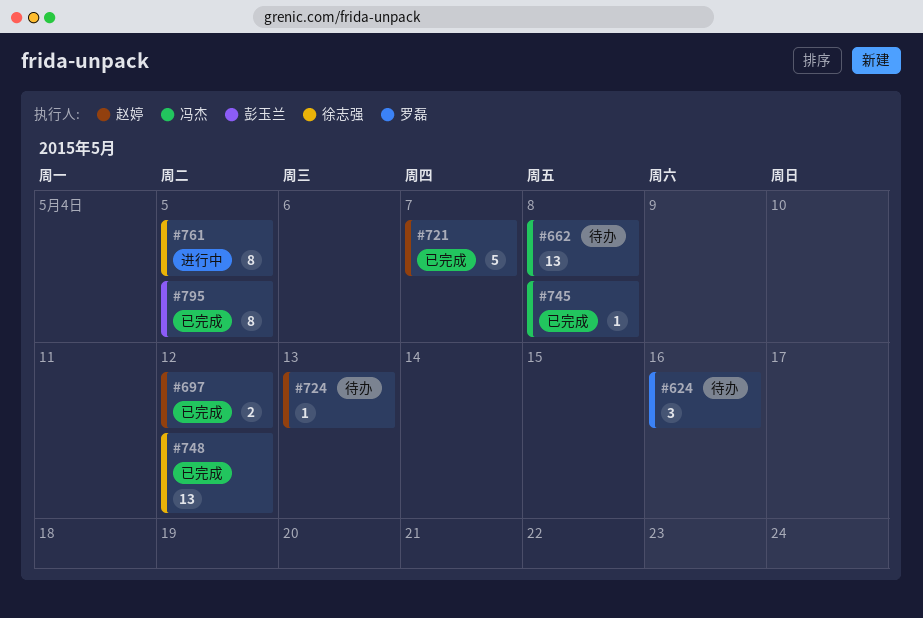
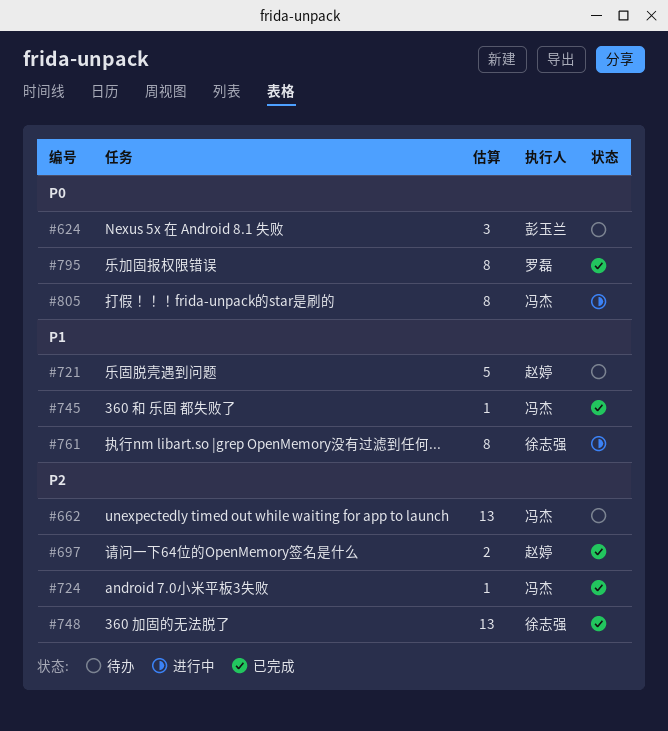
#624, owner: 罗磊 -> 彭玉兰
#721, status: 已完成 -> 待办
#724, status: 待办 -> 已完成
#724, owner: 赵婷 -> 冯杰
#795, owner: 彭玉兰 -> 罗磊
#805: none -> present

